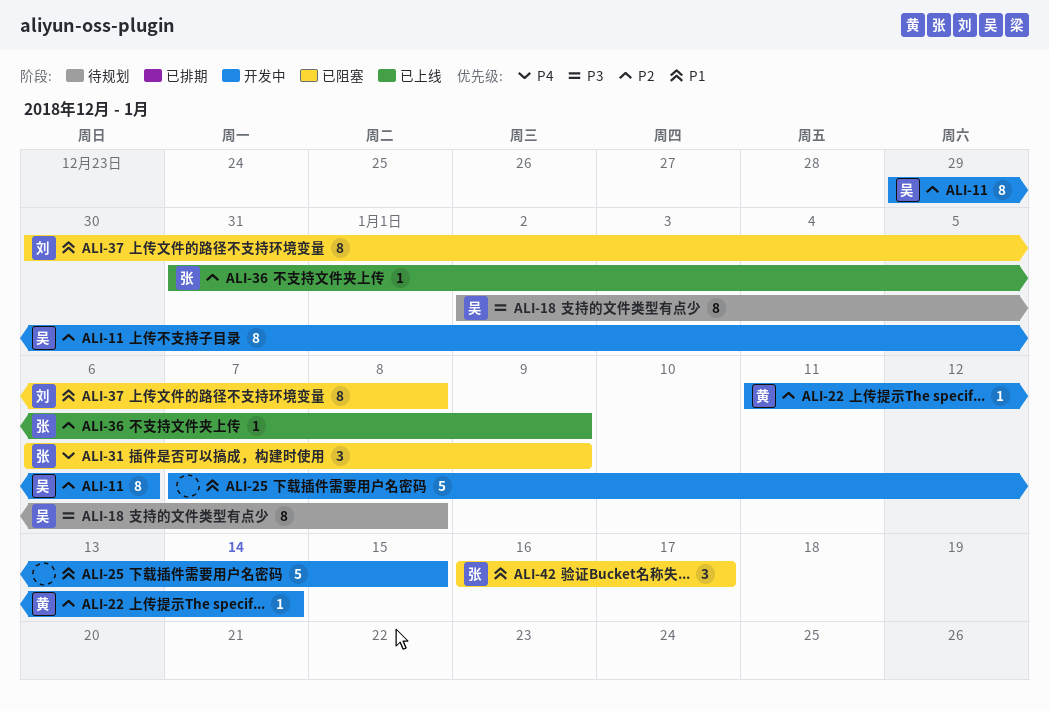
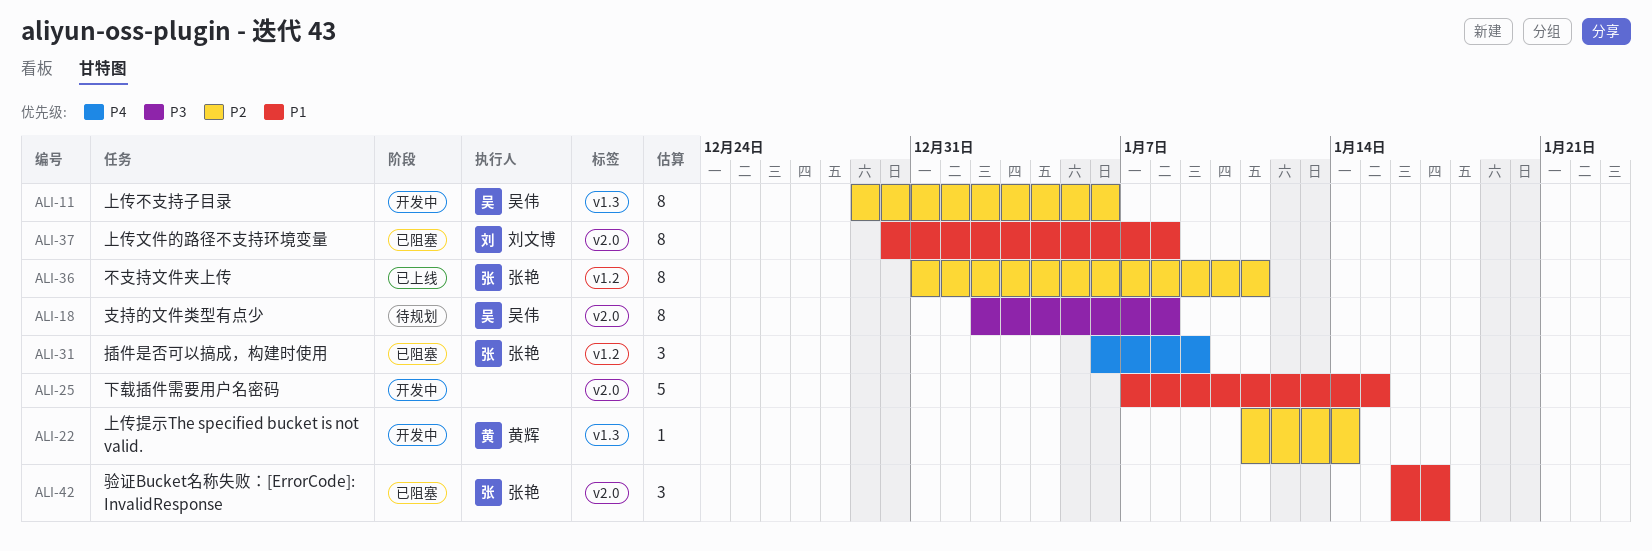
ALI-36, estimate: 1 -> 8
ALI-36, due: Jan 9 -> Jan 11

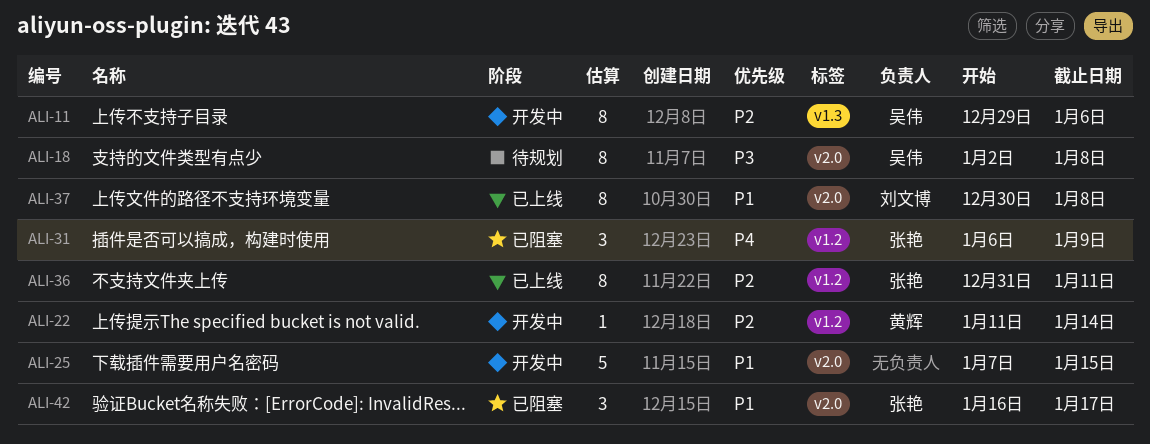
ALI-22, label: v1.3 -> v1.2
ALI-37, status: 已阻塞 -> 已上线

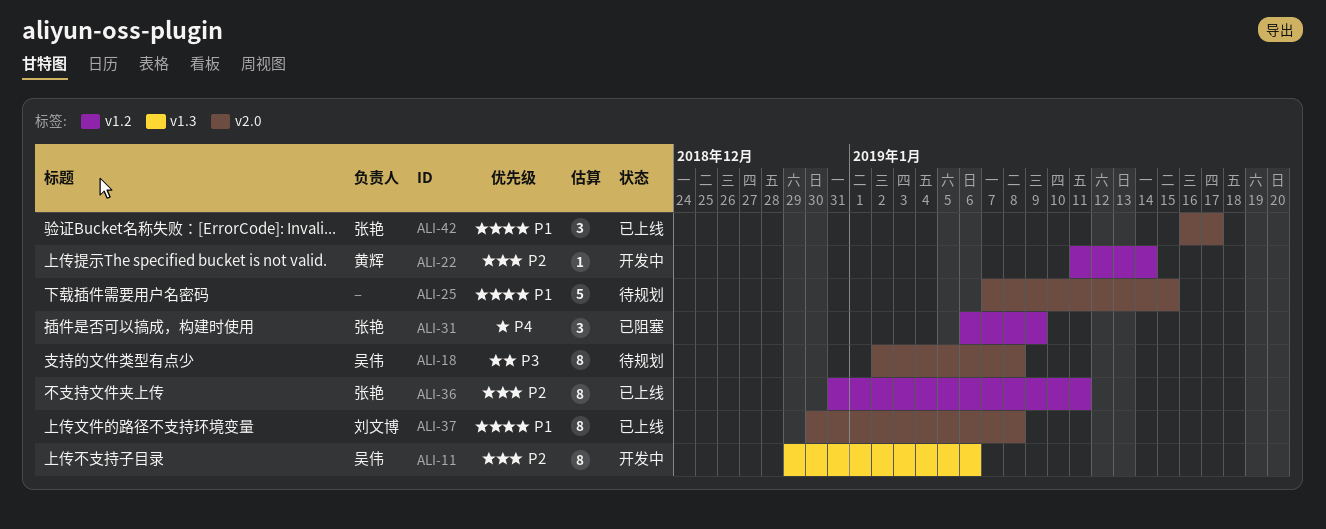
ALI-25, status: 开发中 -> 待规划
ALI-42, status: 已阻塞 -> 已上线

